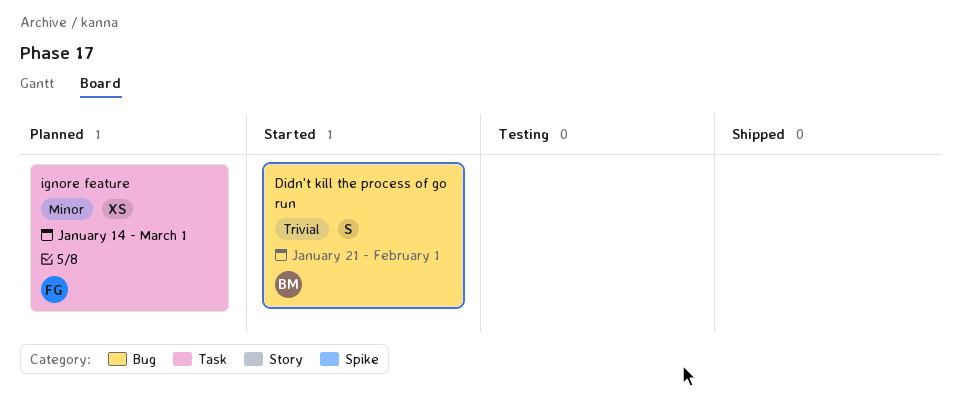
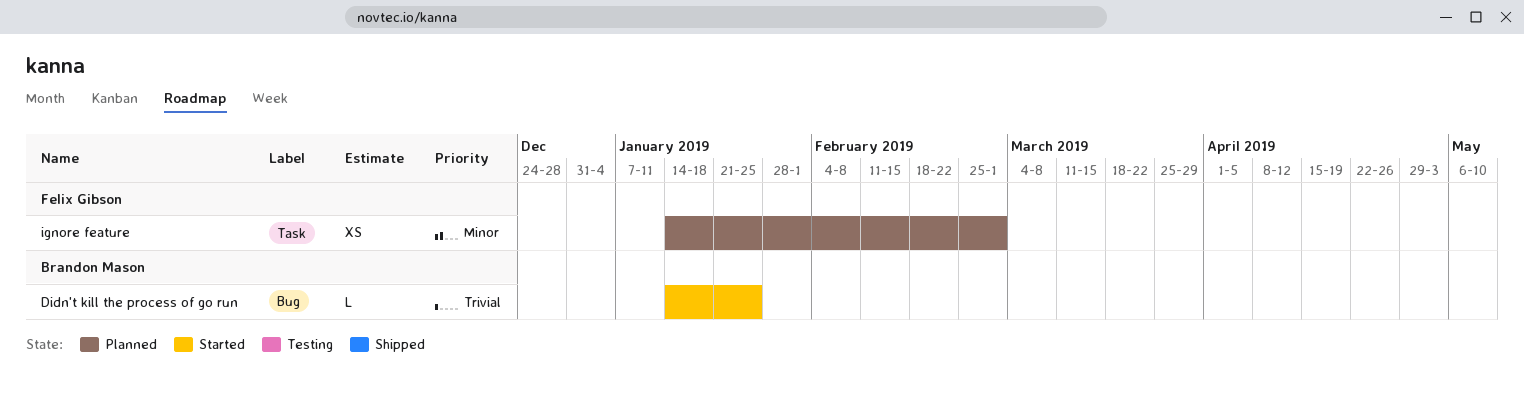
Didn't kill the process of go run, estimate: S -> L
Didn't kill the process of go run, start: Jan 21 -> Jan 14
Didn't kill the process of go run, due: Feb 1 -> Jan 25

